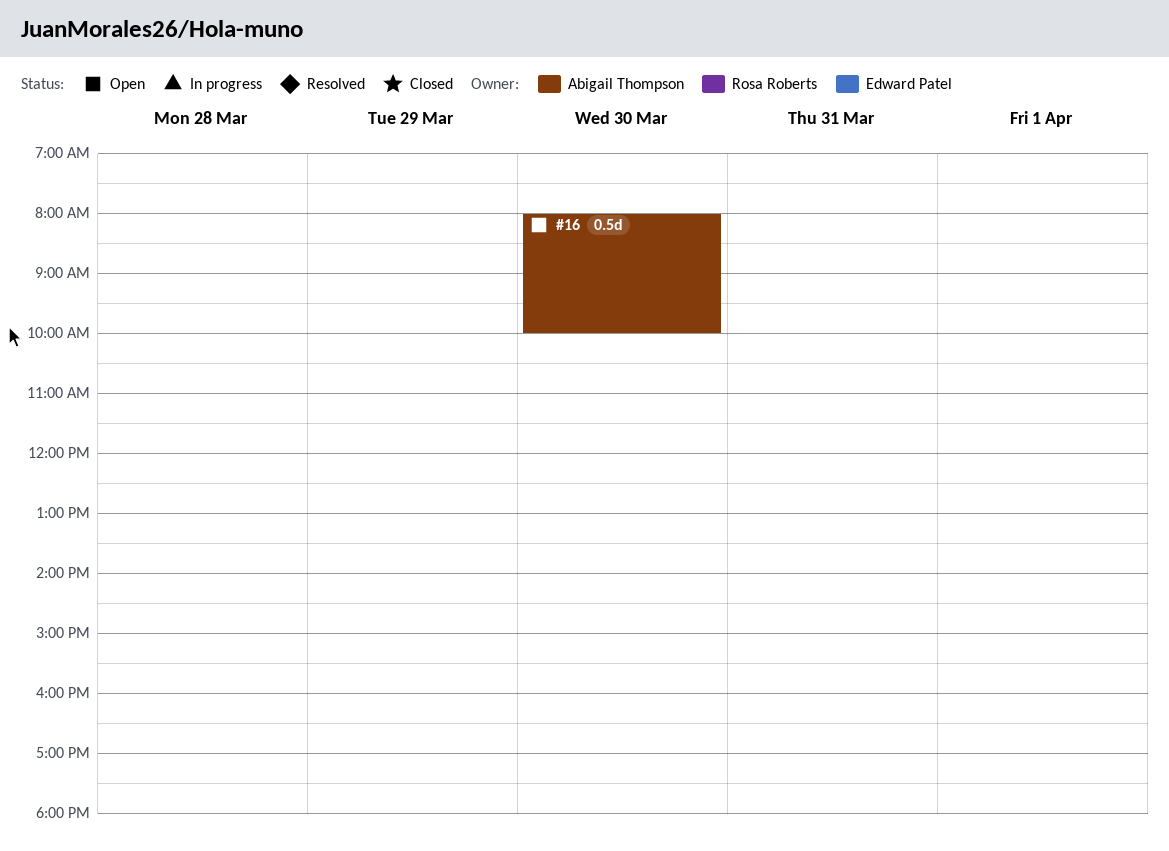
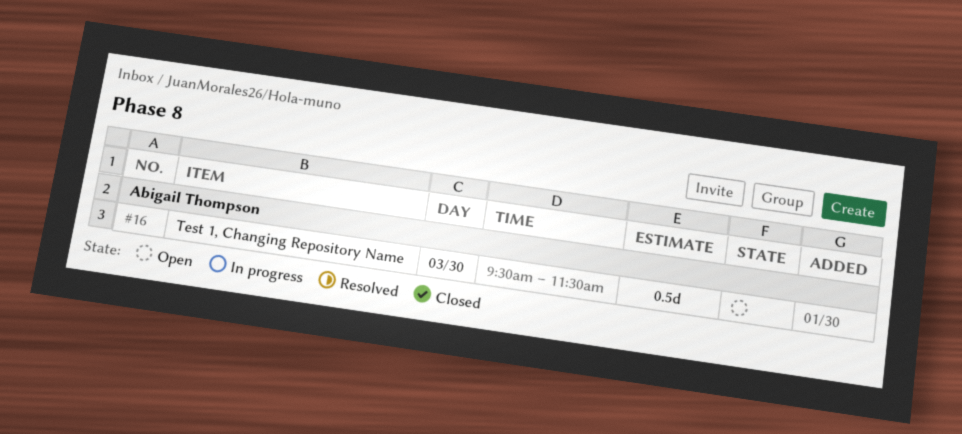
#16, begins: 08:00 -> 09:30
#16, ends: 10:00 -> 11:30

